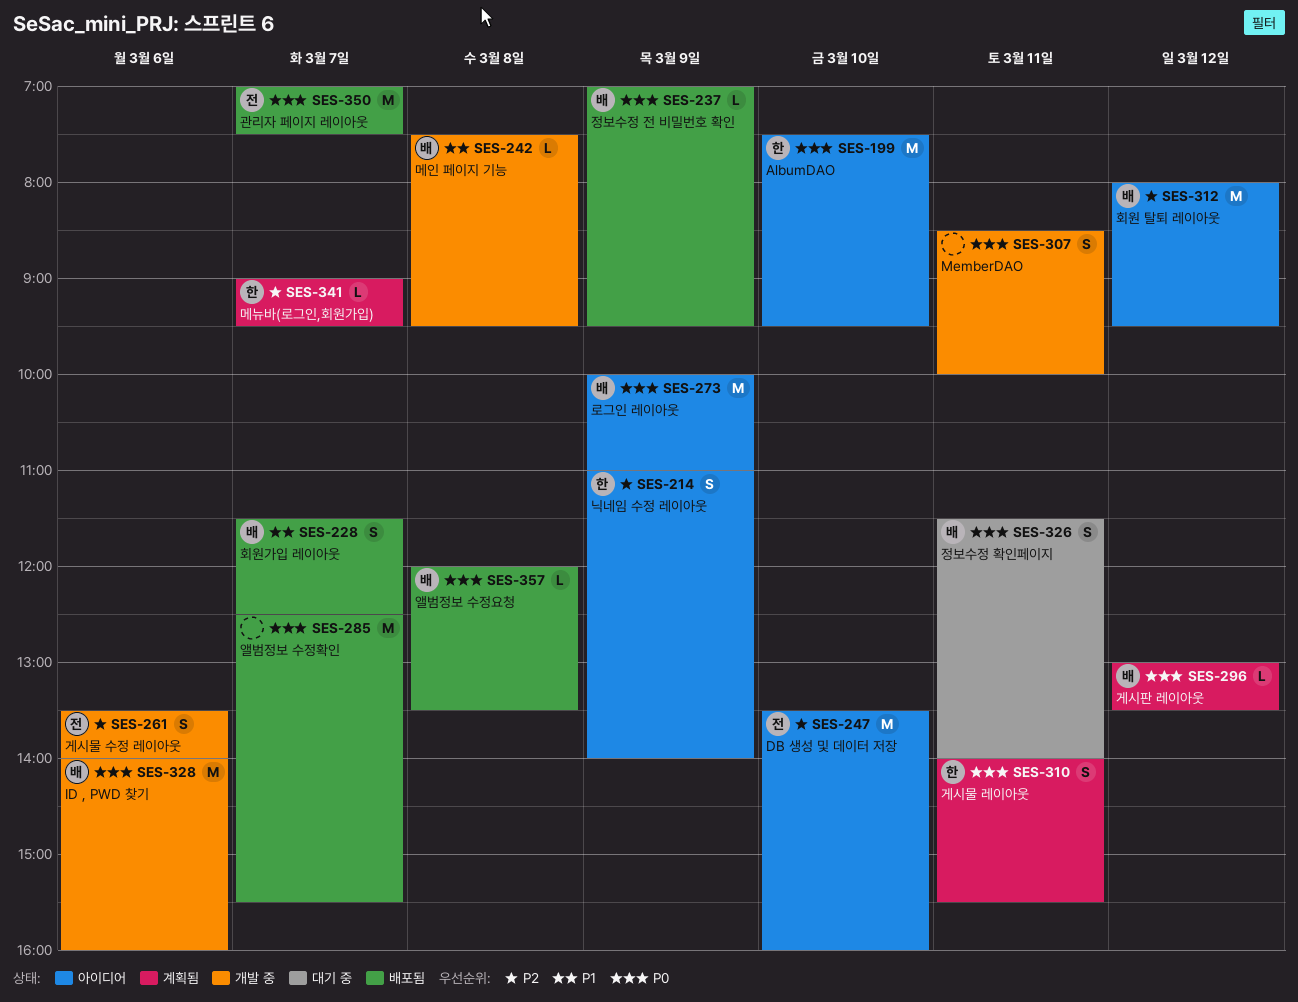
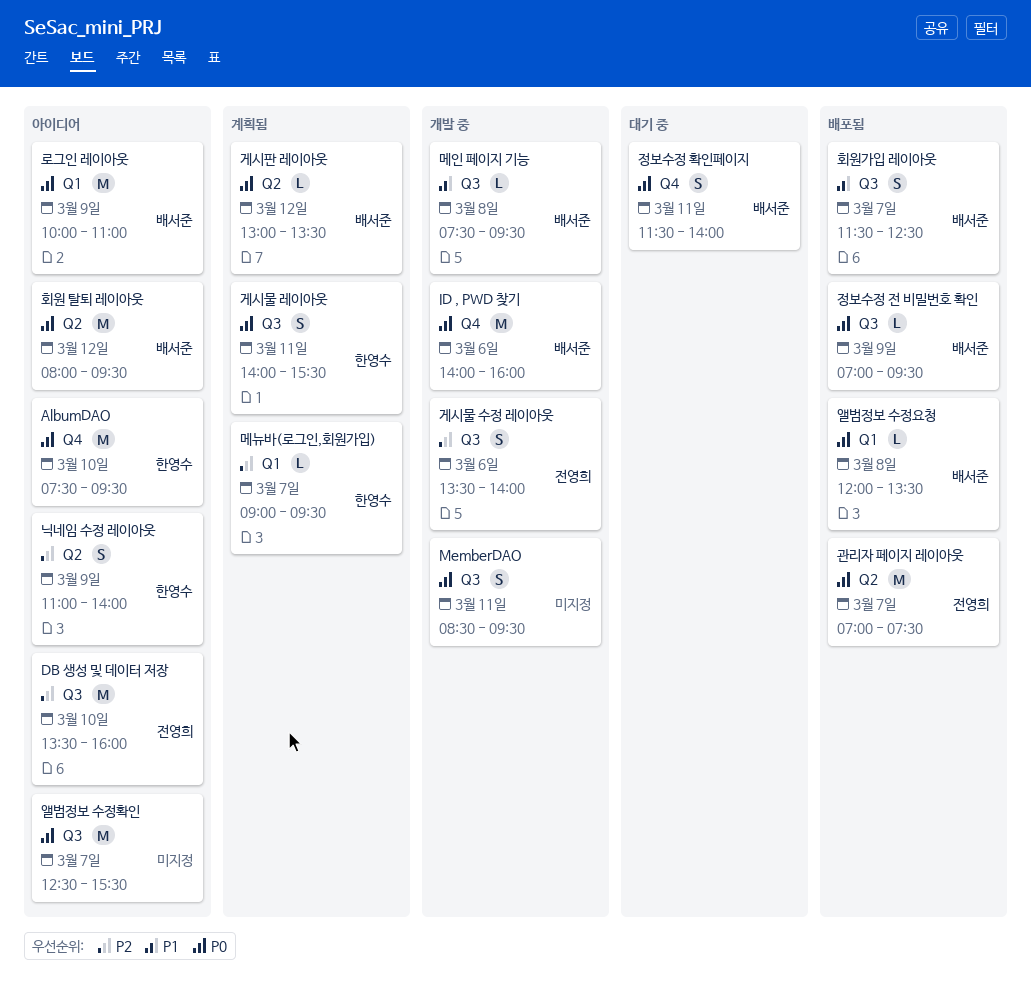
MemberDAO, ends: 10:00 -> 09:30
앨범정보 수정확인, status: 배포됨 -> 아이디어
회원 탈퇴 레이아웃, priority: P2 -> P0

